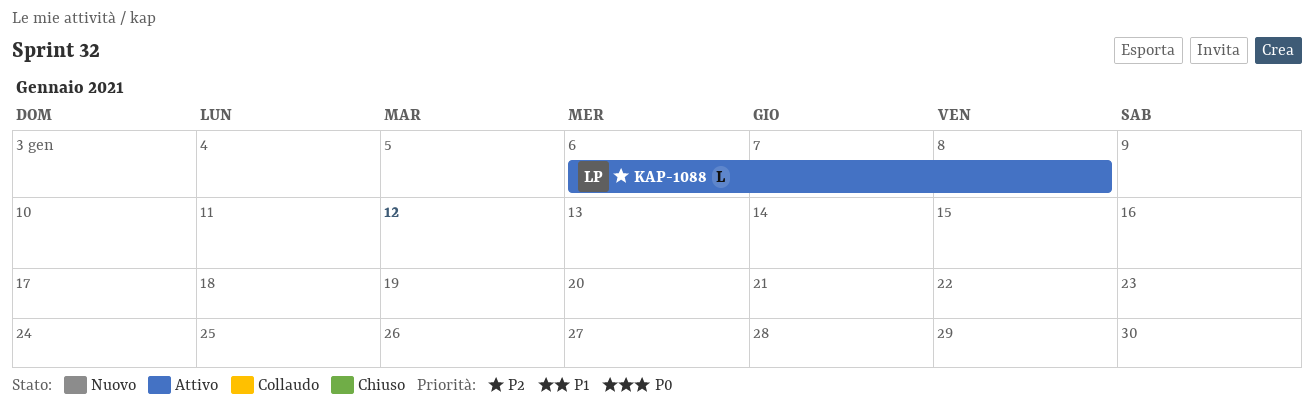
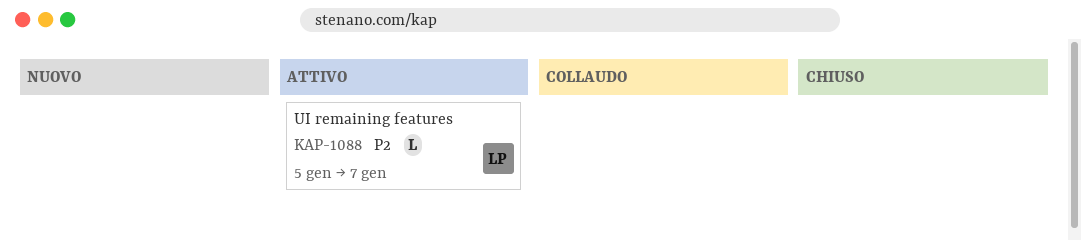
KAP-1088, start: Jan 6 -> Jan 5
KAP-1088, due: Jan 8 -> Jan 7

